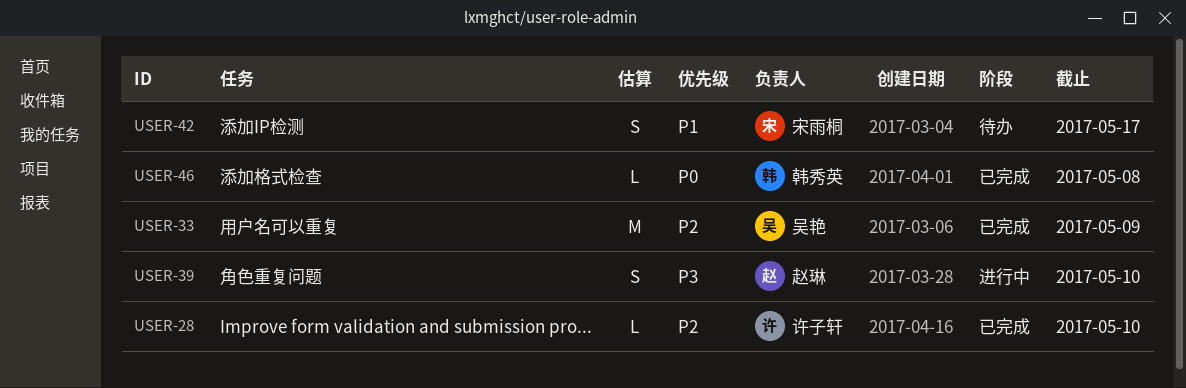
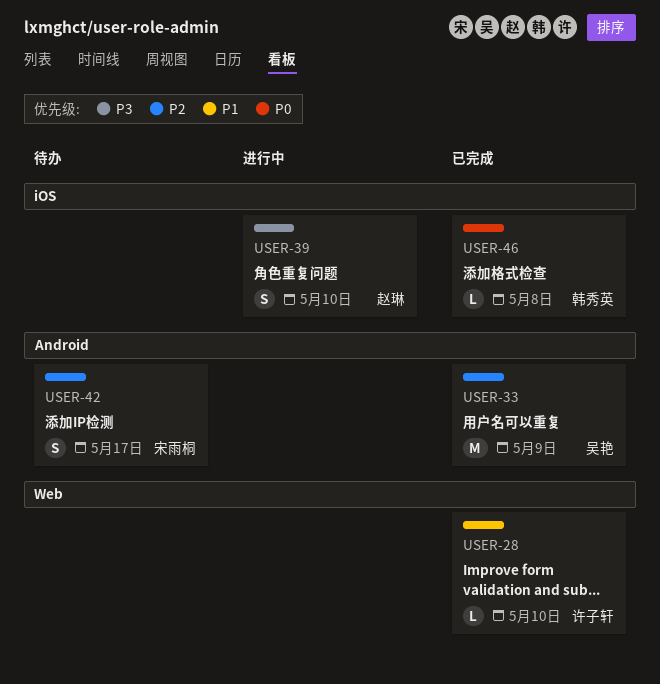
USER-28, priority: P2 -> P1
USER-42, priority: P1 -> P2

